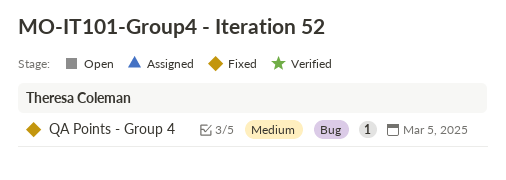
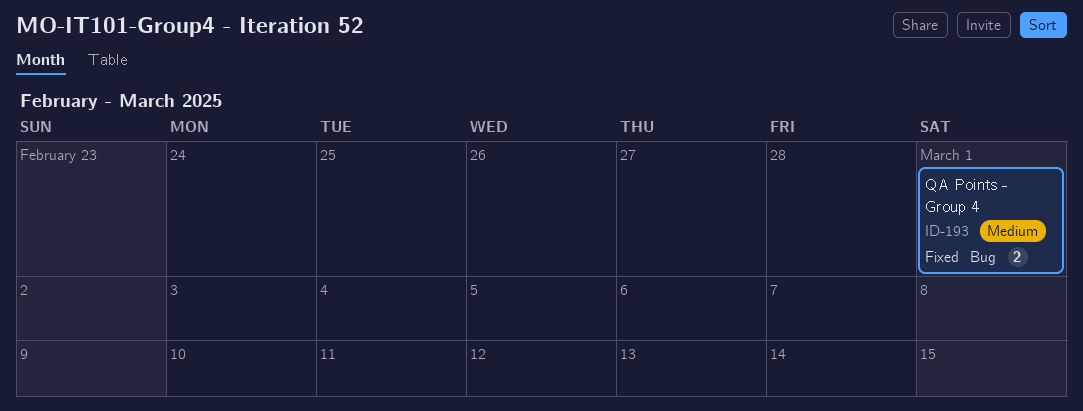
QA Points - Group 4, estimate: 1 -> 2
QA Points - Group 4, due: Mar 5 -> Mar 1

